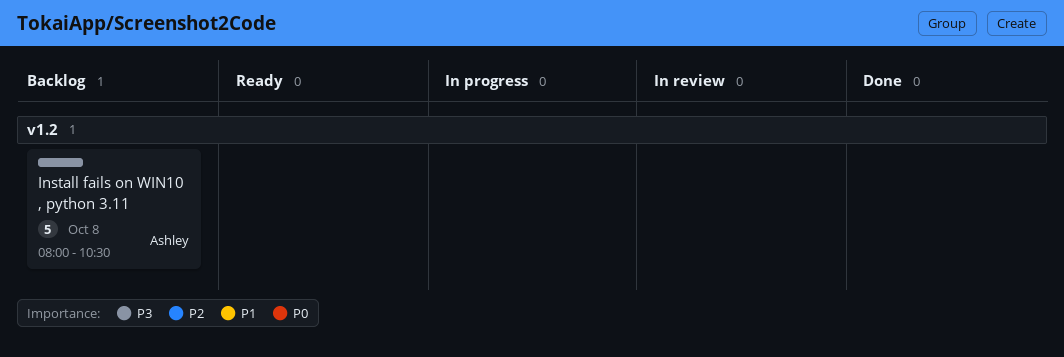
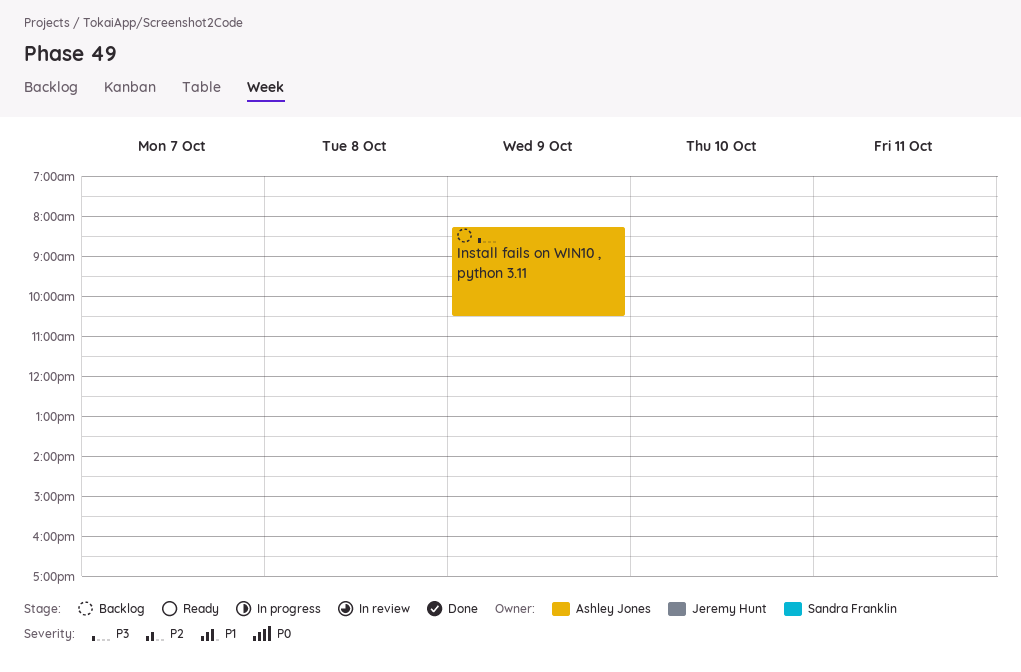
Install fails on WIN10 , python 3.11, day: Oct 8 -> Oct 9
Install fails on WIN10 , python 3.11, begins: 08:00 -> 08:15

